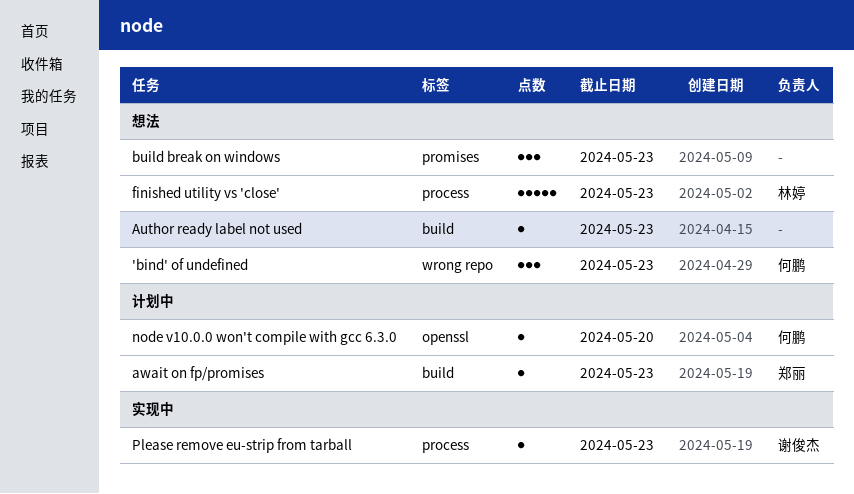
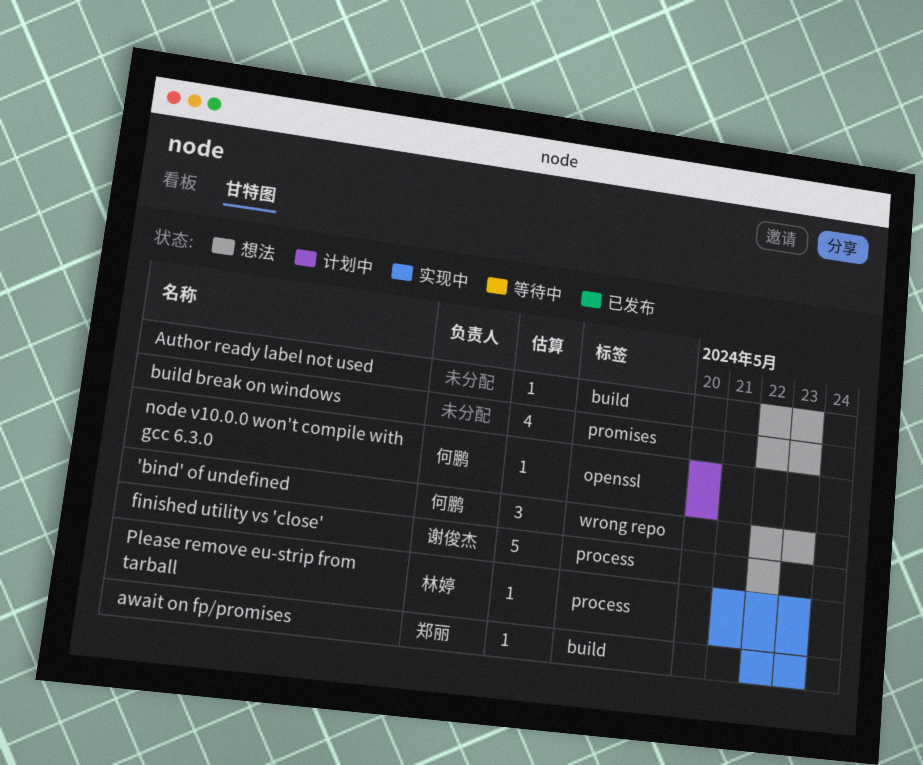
await on fp/promises, status: 计划中 -> 实现中
build break on windows, estimate: 3 -> 4
finished utility vs 'close', owner: 林婷 -> 谢俊杰
finished utility vs 'close', due: May 23 -> May 22
Please remove eu-strip from tarball, owner: 谢俊杰 -> 林婷

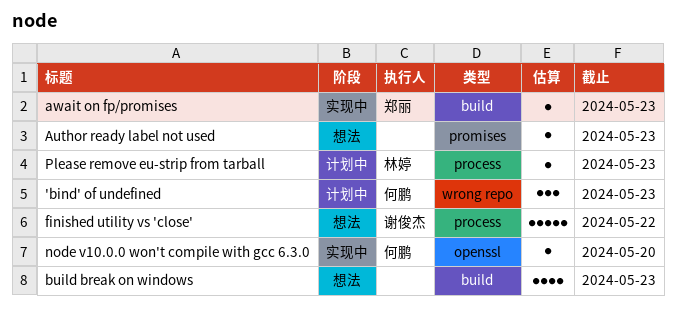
'bind' of undefined, status: 想法 -> 计划中
Author ready label not used, label: build -> promises
build break on windows, label: promises -> build
node v10.0.0 won't compile with gcc 6.3.0, status: 计划中 -> 实现中
Please remove eu-strip from tarball, status: 实现中 -> 计划中

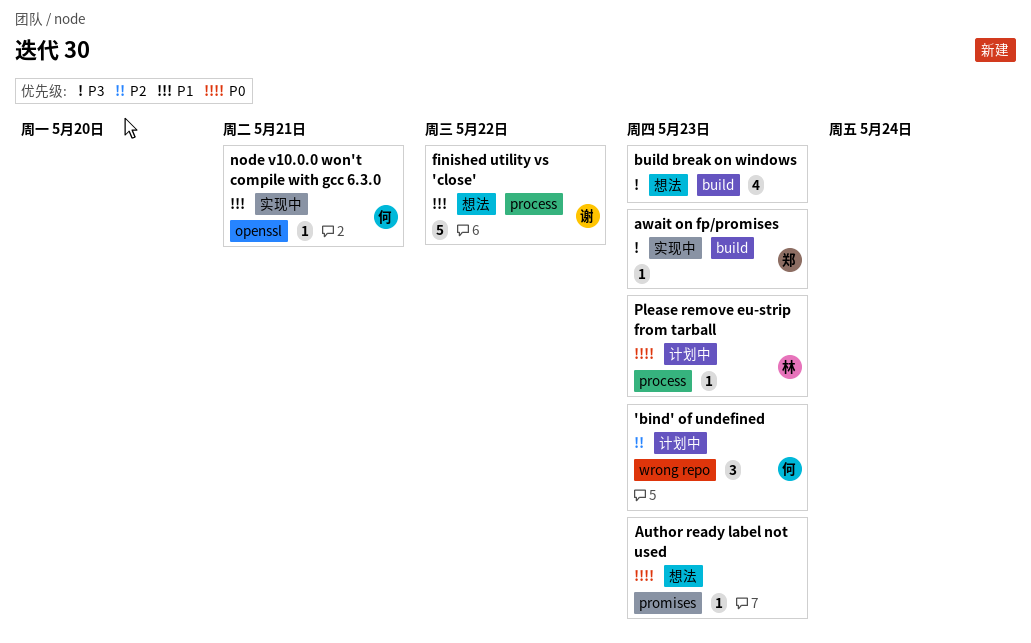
node v10.0.0 won't compile with gcc 6.3.0, due: May 20 -> May 21

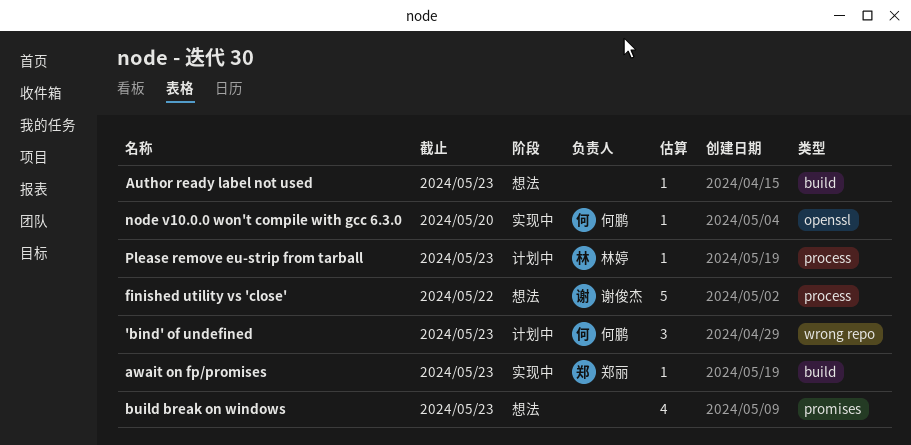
Author ready label not used, label: promises -> build
build break on windows, label: build -> promises
node v10.0.0 won't compile with gcc 6.3.0, due: May 21 -> May 20

